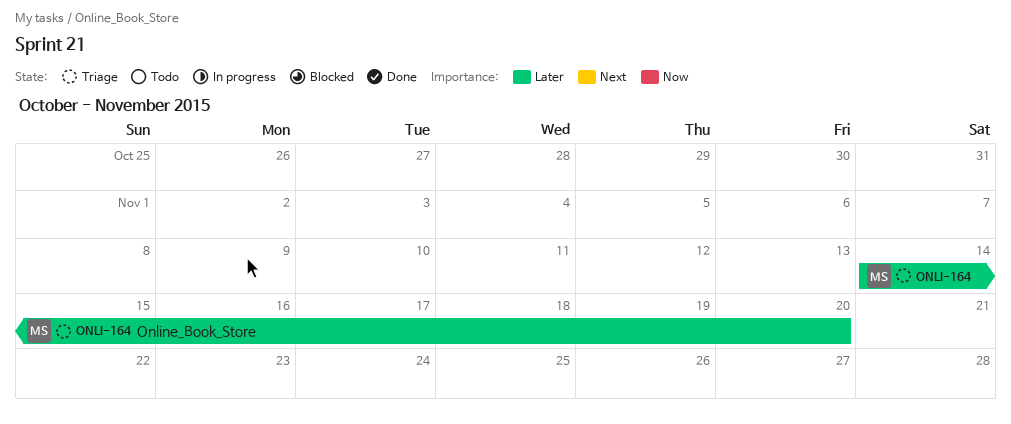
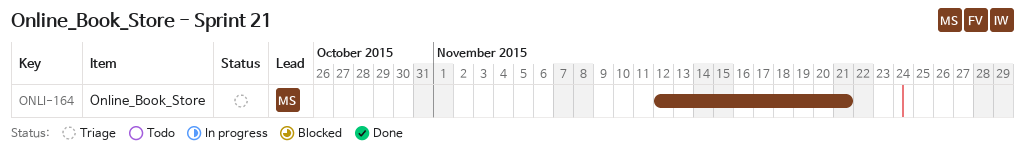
ONLI-164, start: Nov 14 -> Nov 12
ONLI-164, due: Nov 20 -> Nov 21

